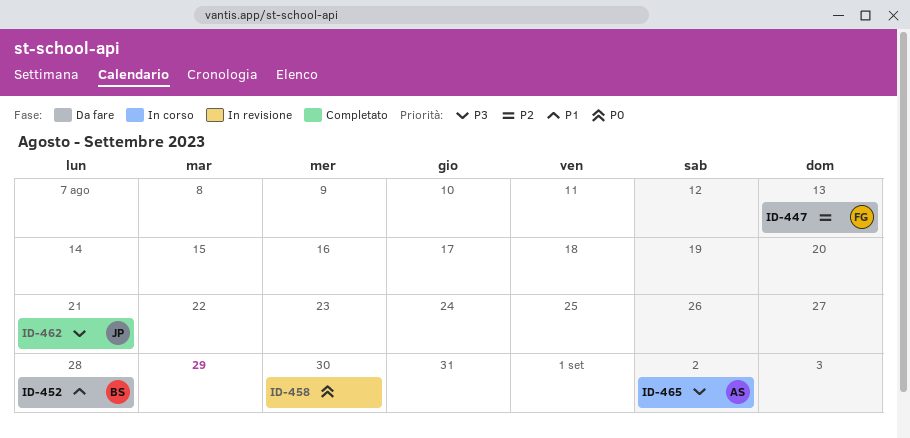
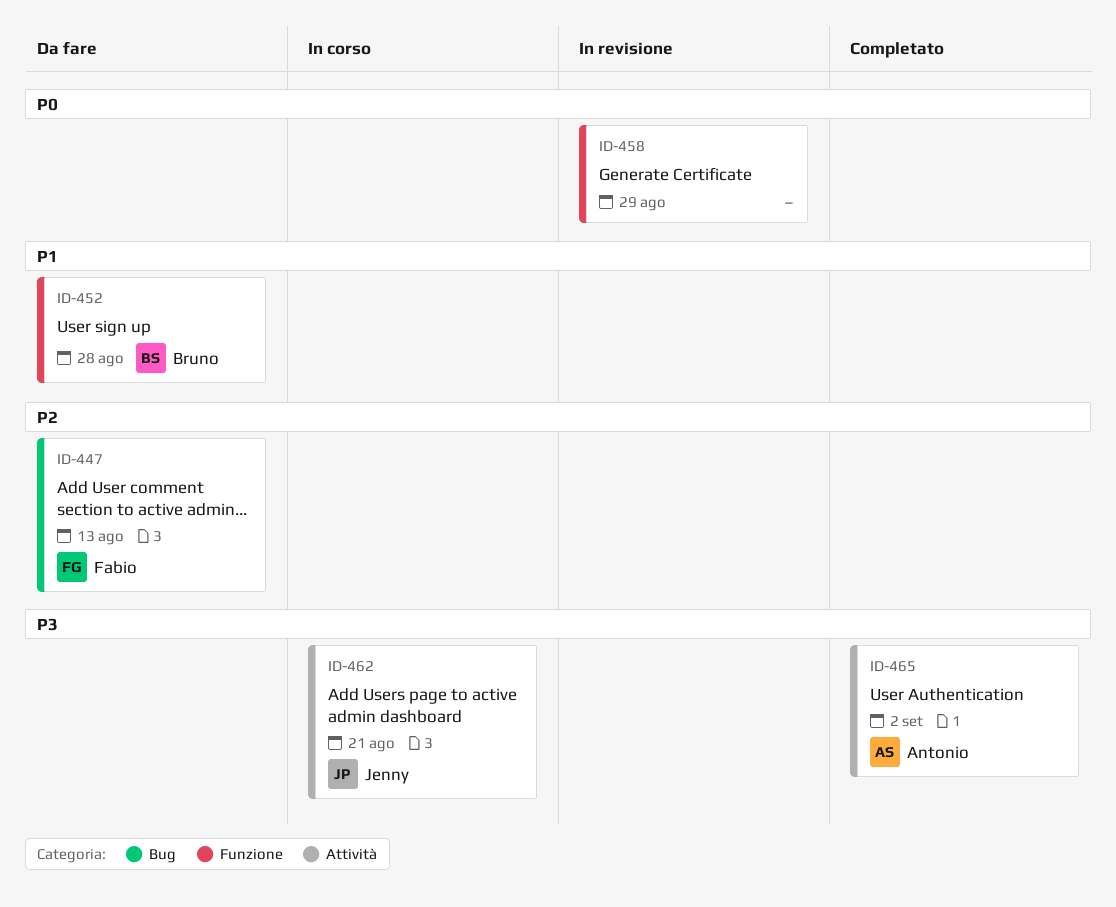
ID-458, due: Aug 30 -> Aug 29
ID-462, status: Completato -> In corso
ID-465, status: In corso -> Completato

